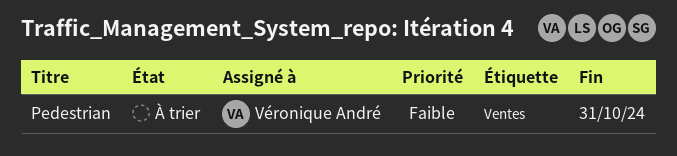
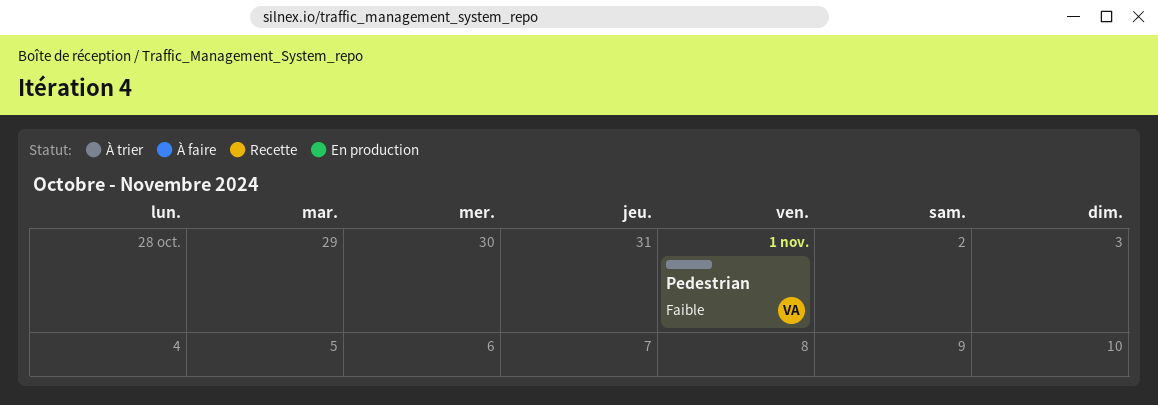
Pedestrian, due: Oct 31 -> Nov 1

